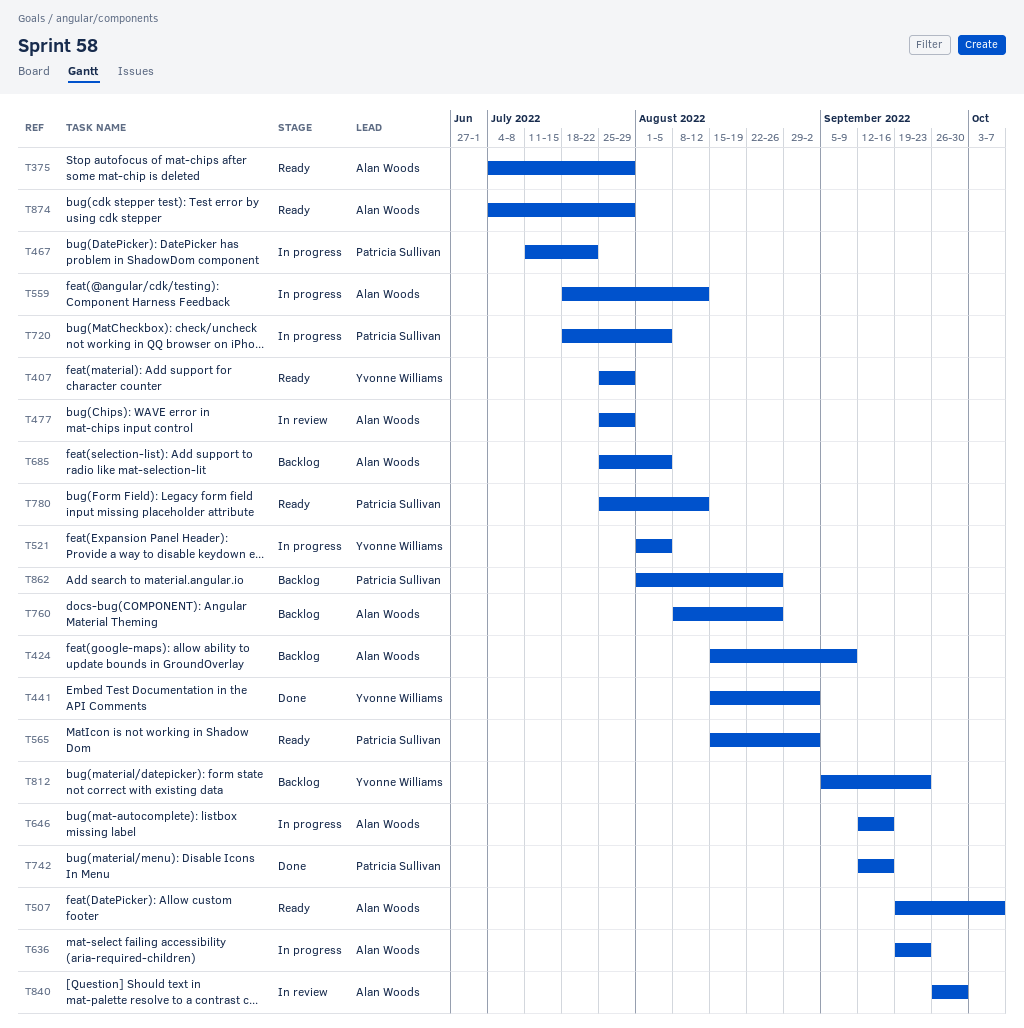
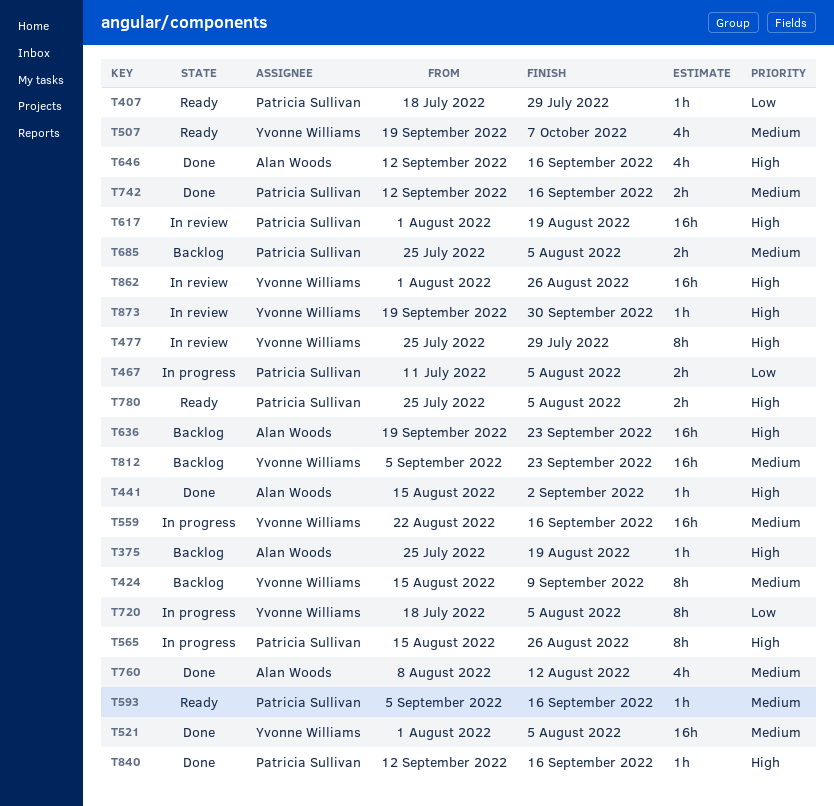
T375, status: Ready -> Backlog
T375, start: Jul 4 -> Jul 25
T375, due: Jul 29 -> Aug 19
T407, owner: Yvonne Williams -> Patricia Sullivan
T407, start: Jul 25 -> Jul 18
T424, owner: Alan Woods -> Yvonne Williams
T441, owner: Yvonne Williams -> Alan Woods
T467, due: Jul 22 -> Aug 5
T477, owner: Alan Woods -> Yvonne Williams
T507, owner: Alan Woods -> Yvonne Williams
T521, status: In progress -> Done
T559, owner: Alan Woods -> Yvonne Williams
T559, start: Jul 18 -> Aug 22
T559, due: Aug 12 -> Sep 16
T565, status: Ready -> In progress
T565, due: Sep 2 -> Aug 26
T593: none -> present
T617: none -> present
T636, status: In progress -> Backlog
T646, status: In progress -> Done
T685, owner: Alan Woods -> Patricia Sullivan
T720, owner: Patricia Sullivan -> Yvonne Williams
T760, status: Backlog -> Done
T760, due: Aug 26 -> Aug 12
T780, due: Aug 12 -> Aug 5
T840, status: In review -> Done
T840, owner: Alan Woods -> Patricia Sullivan
T840, start: Sep 26 -> Sep 12
T840, due: Sep 30 -> Sep 16
T862, status: Backlog -> In review
T862, owner: Patricia Sullivan -> Yvonne Williams
T873: none -> present
T874: present -> none

